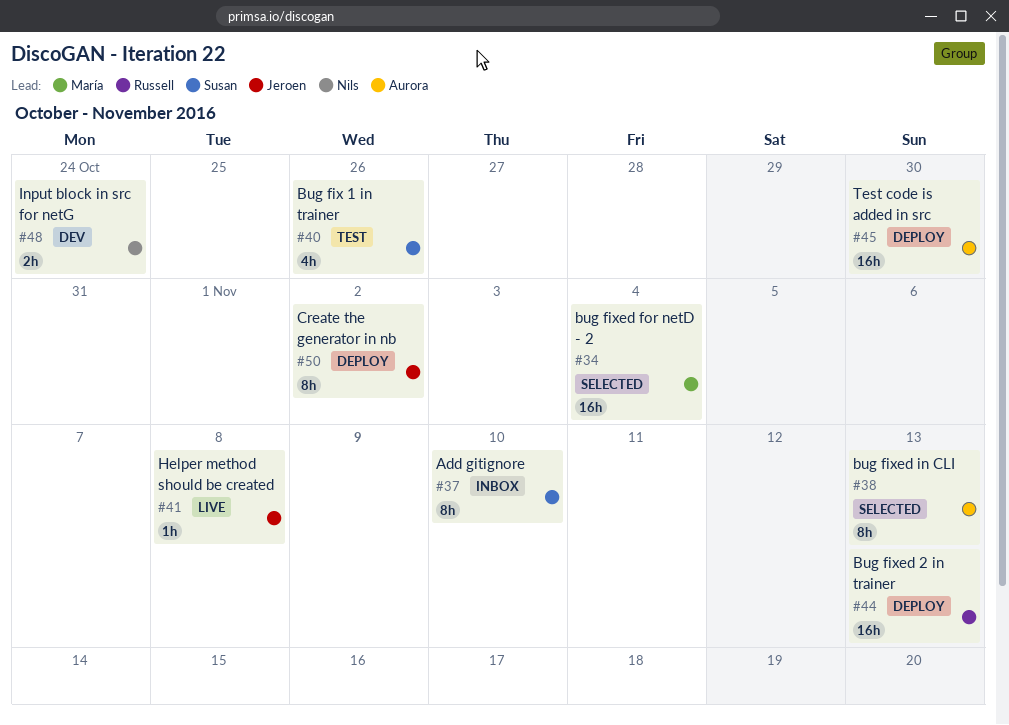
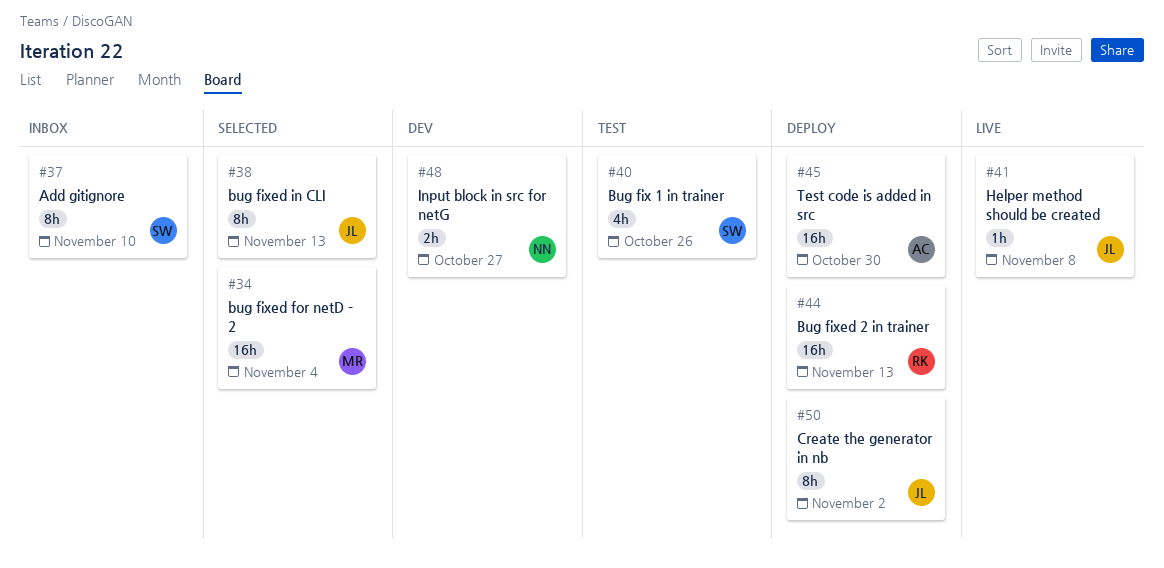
#38, owner: Aurora -> Jeroen
#48, due: Oct 24 -> Oct 27

